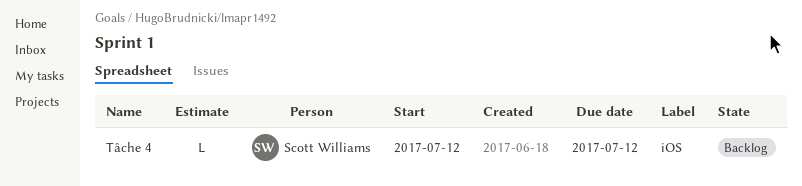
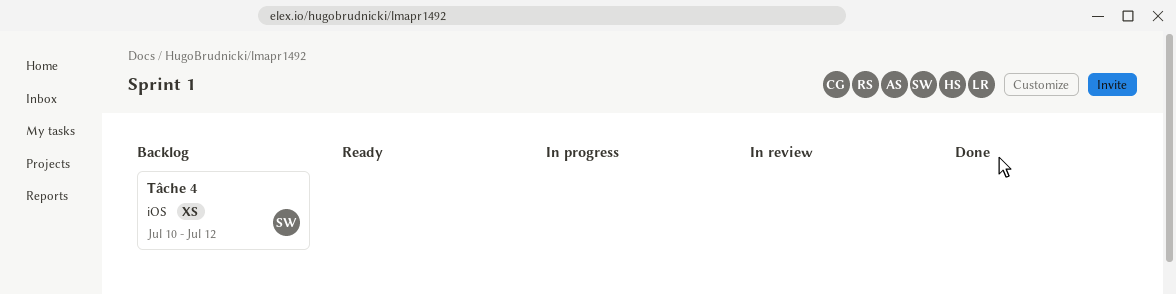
Tâche 4, estimate: L -> XS
Tâche 4, start: Jul 12 -> Jul 10

